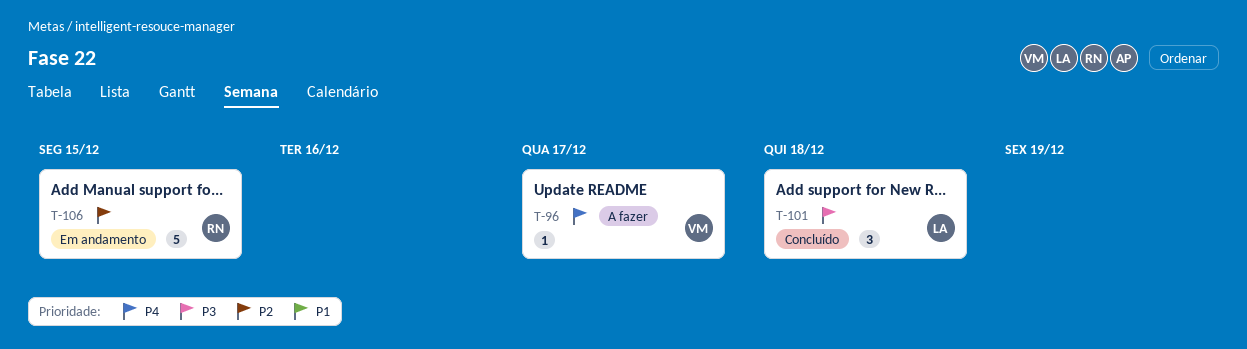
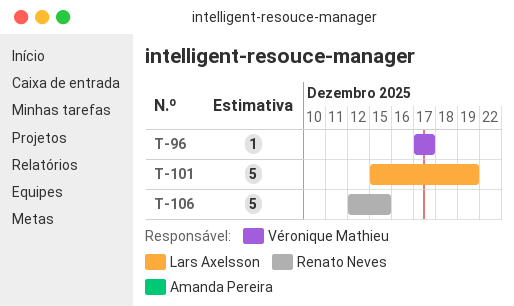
T-101, estimate: 3 -> 5
T-101, due: Dec 18 -> Dec 19

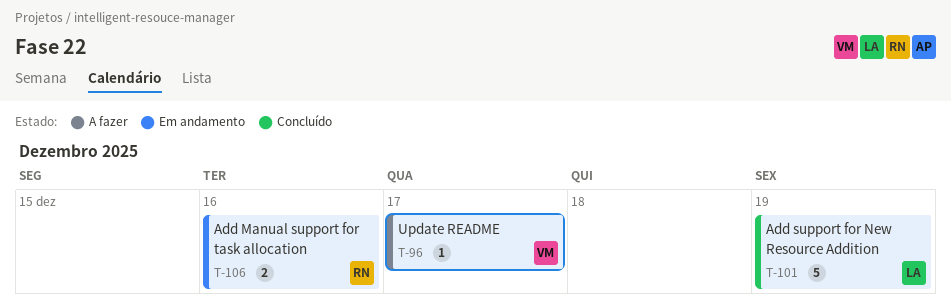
T-106, estimate: 5 -> 2
T-106, due: Dec 15 -> Dec 16

